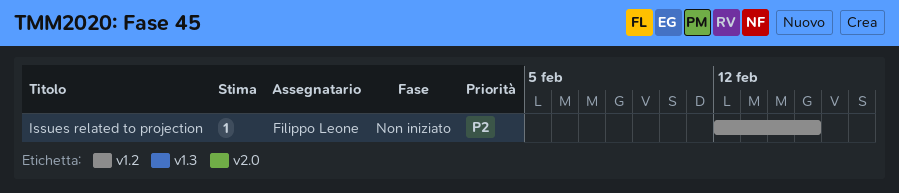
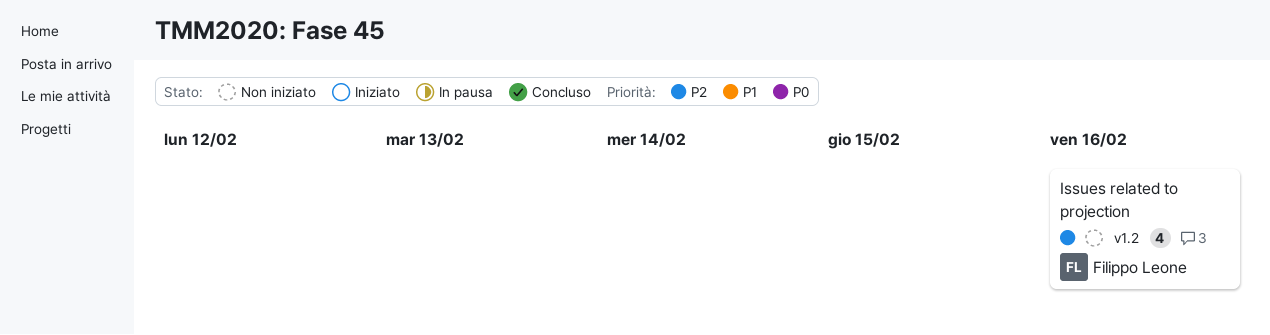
Issues related to projection, estimate: 1 -> 4
Issues related to projection, due: Feb 15 -> Feb 16

